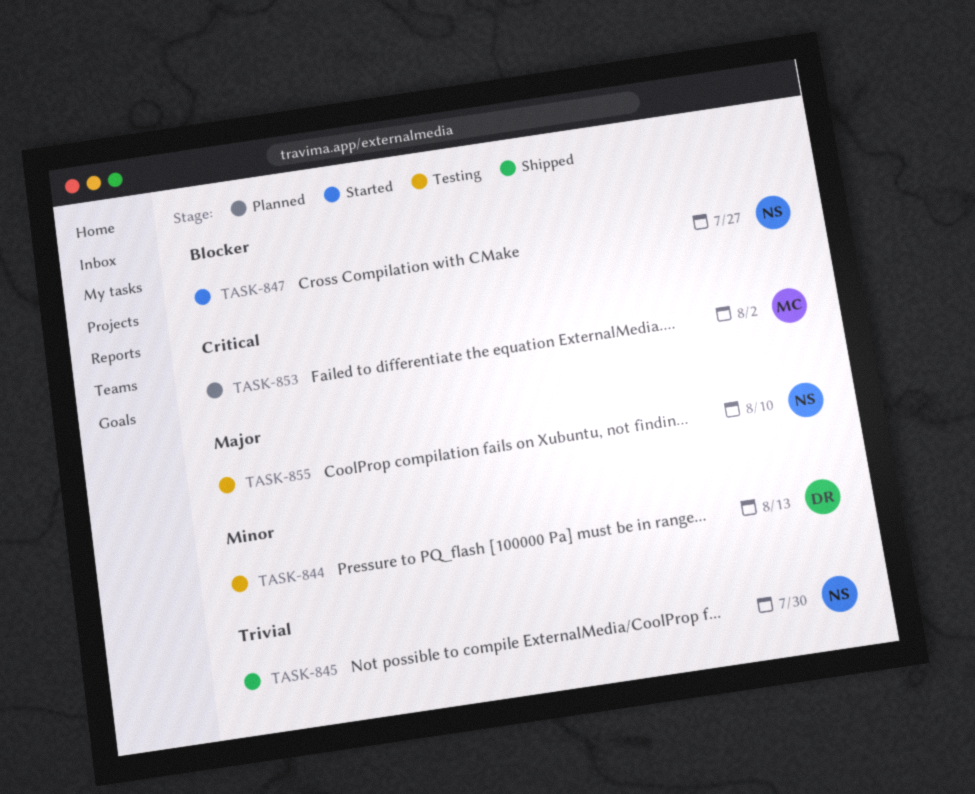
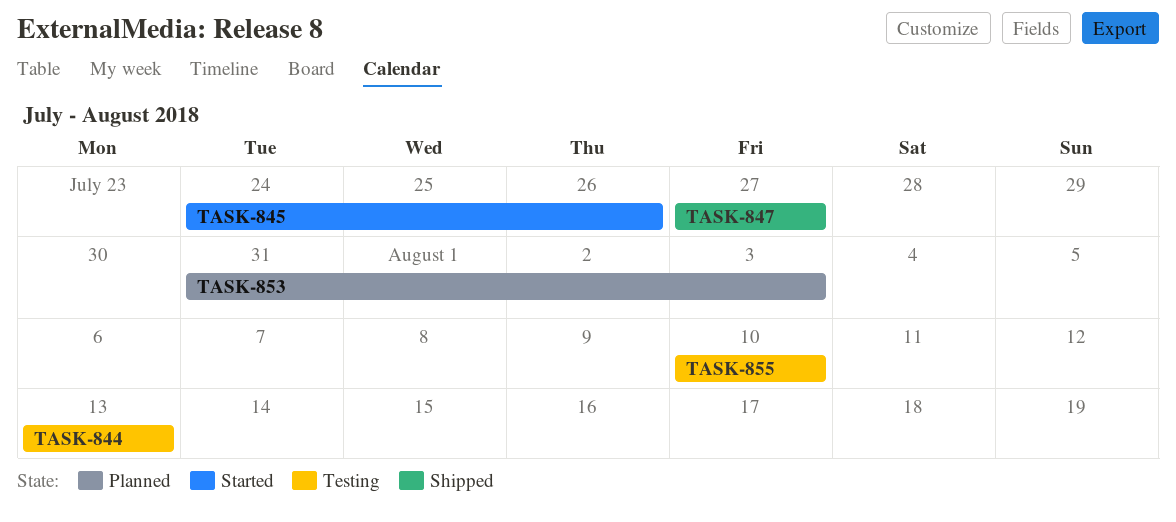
TASK-845, status: Shipped -> Started
TASK-845, due: Jul 30 -> Jul 26
TASK-847, status: Started -> Shipped
TASK-853, due: Aug 2 -> Aug 3

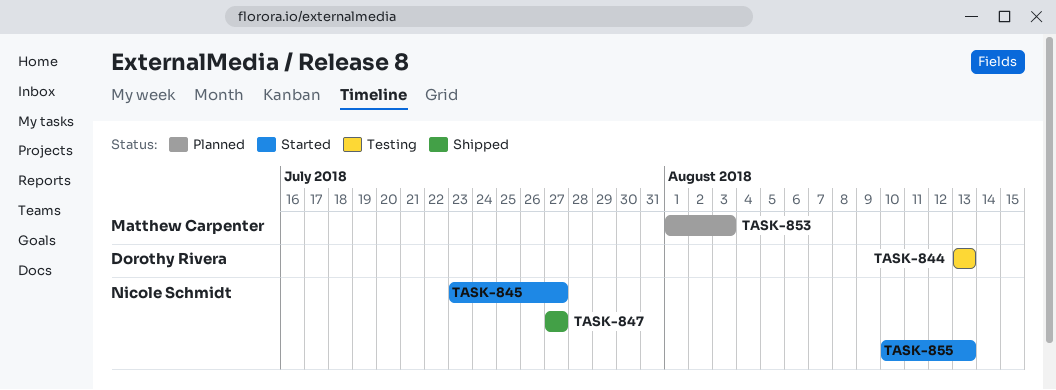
TASK-845, start: Jul 24 -> Jul 23
TASK-845, due: Jul 26 -> Jul 27
TASK-853, start: Jul 31 -> Aug 1
TASK-855, status: Testing -> Started
TASK-855, due: Aug 10 -> Aug 13

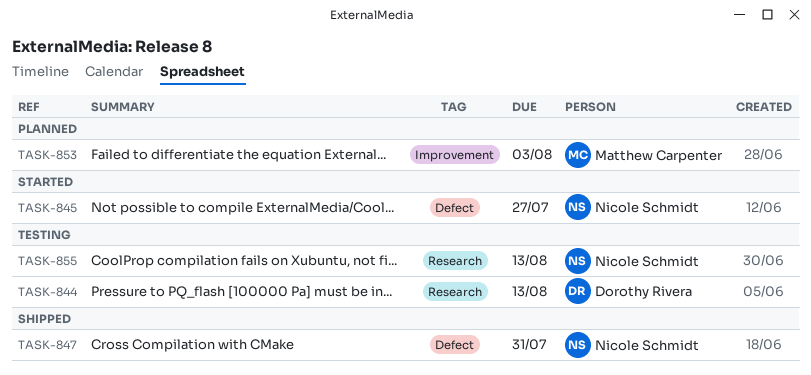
TASK-847, due: Jul 27 -> Jul 31
TASK-855, status: Started -> Testing

